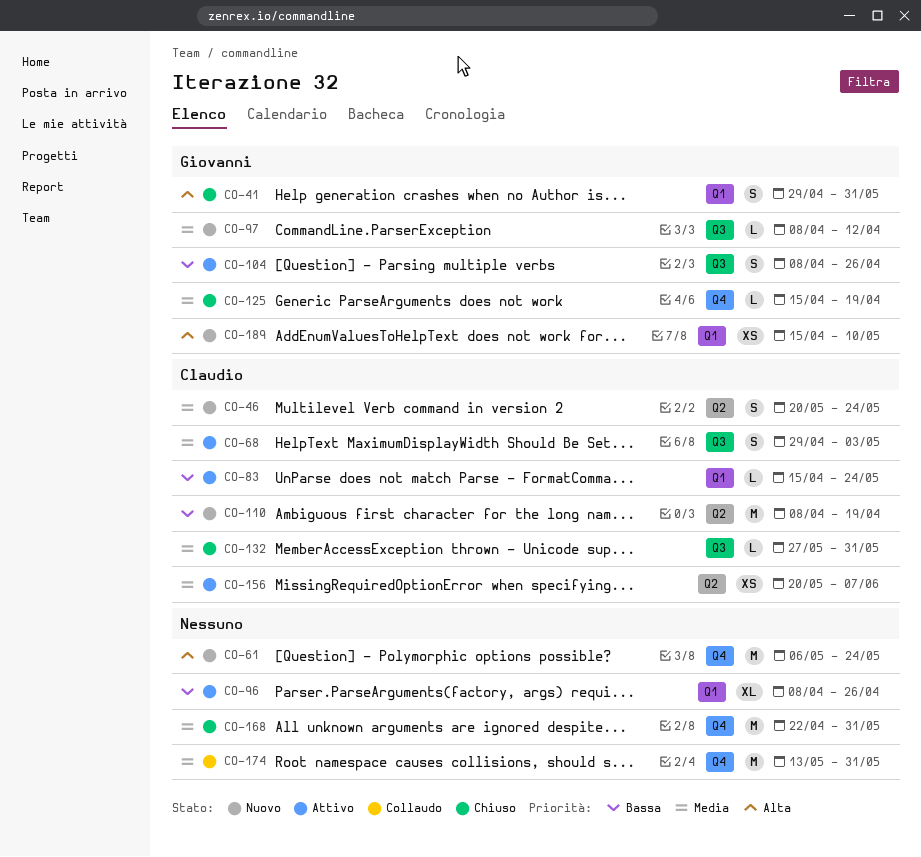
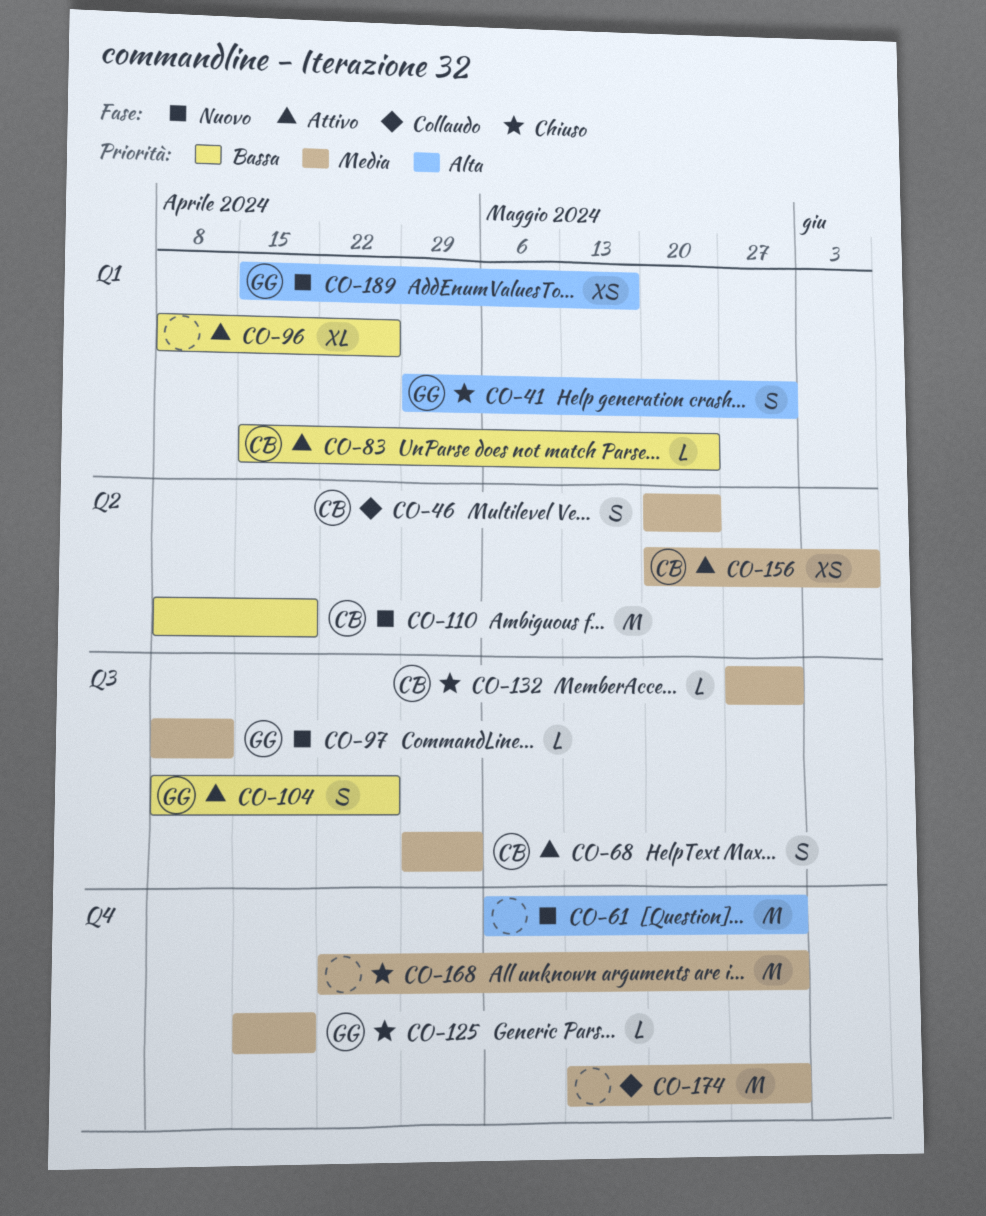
CO-46, status: Nuovo -> Collaudo
CO-61, due: May 24 -> May 31
CO-189, due: May 10 -> May 17

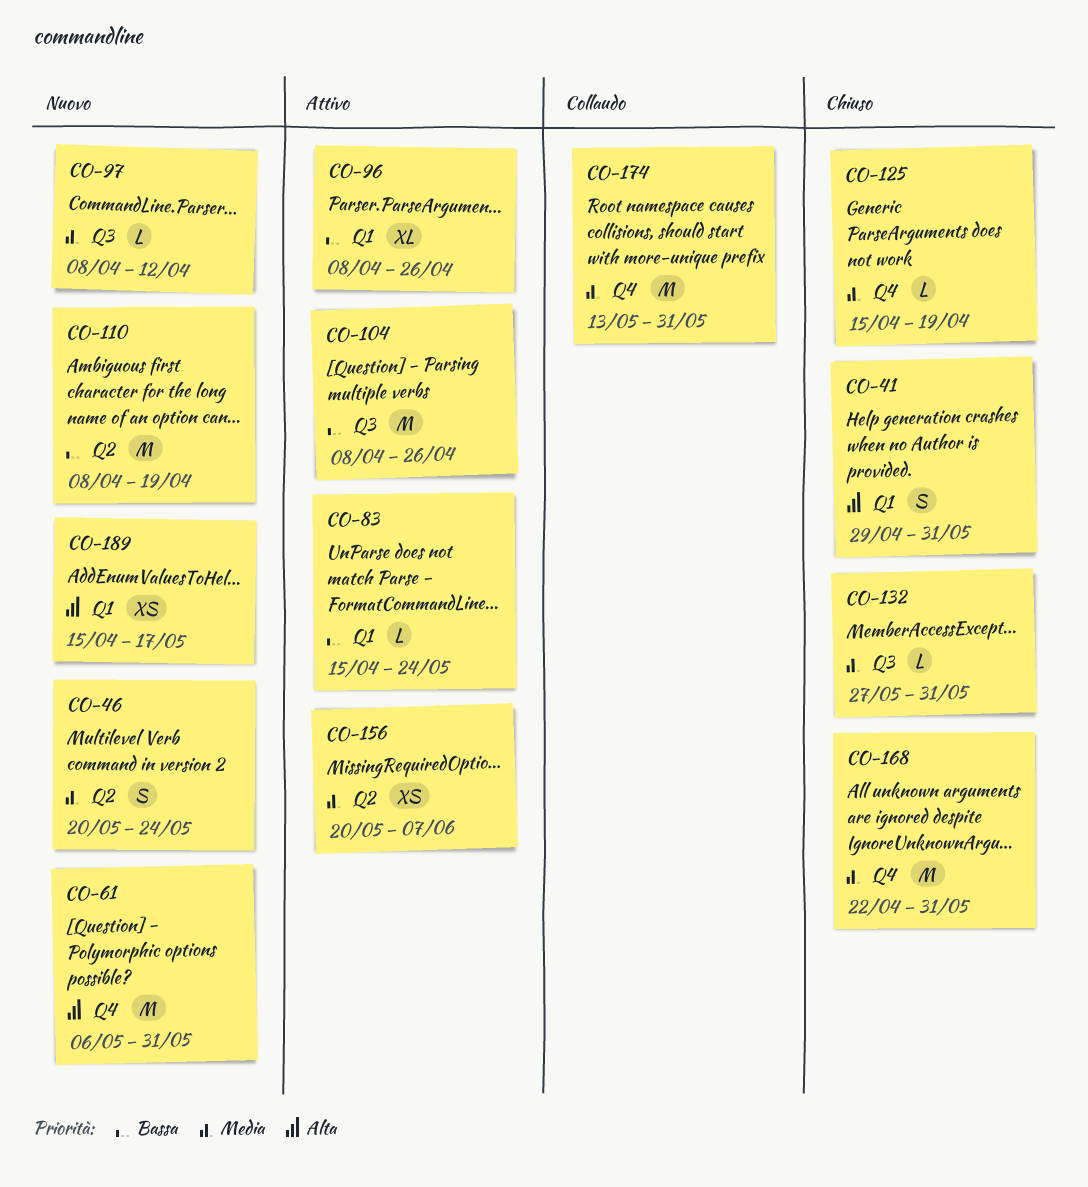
CO-46, status: Collaudo -> Nuovo
CO-68: present -> none
CO-104, estimate: S -> M

